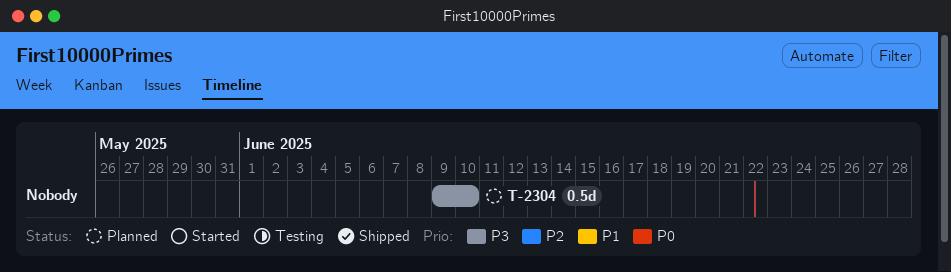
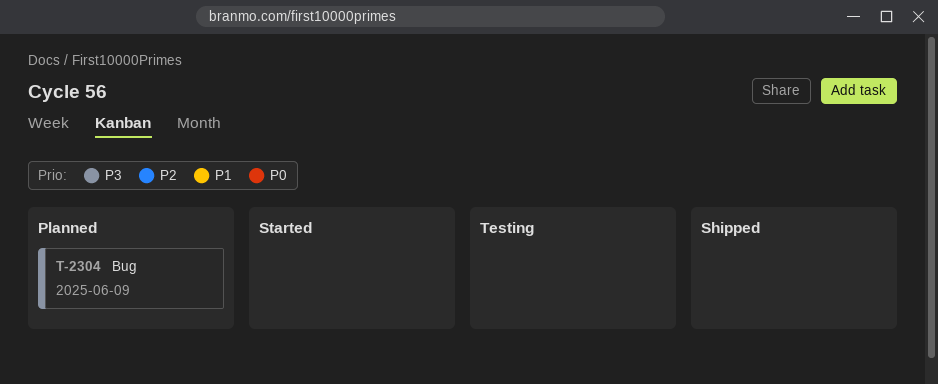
T-2304, due: Jun 10 -> Jun 9

